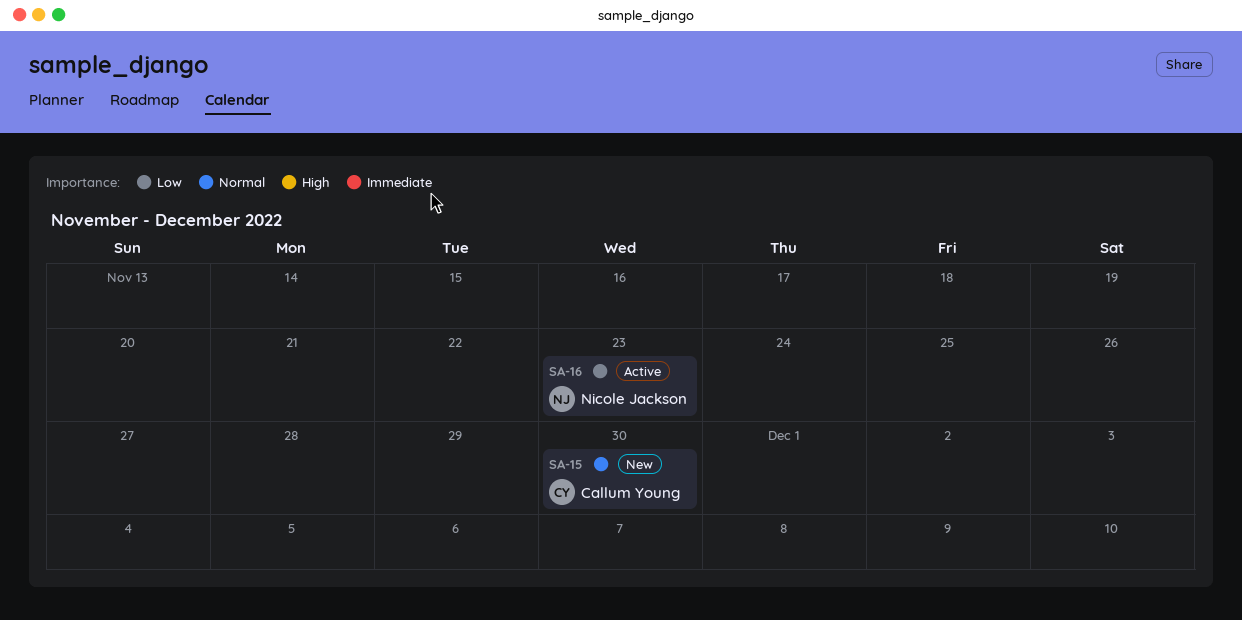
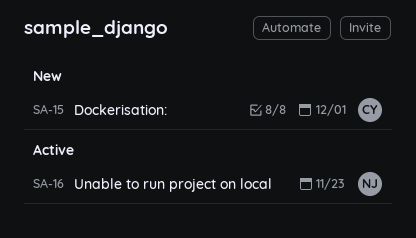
SA-15, due: Nov 30 -> Dec 1

